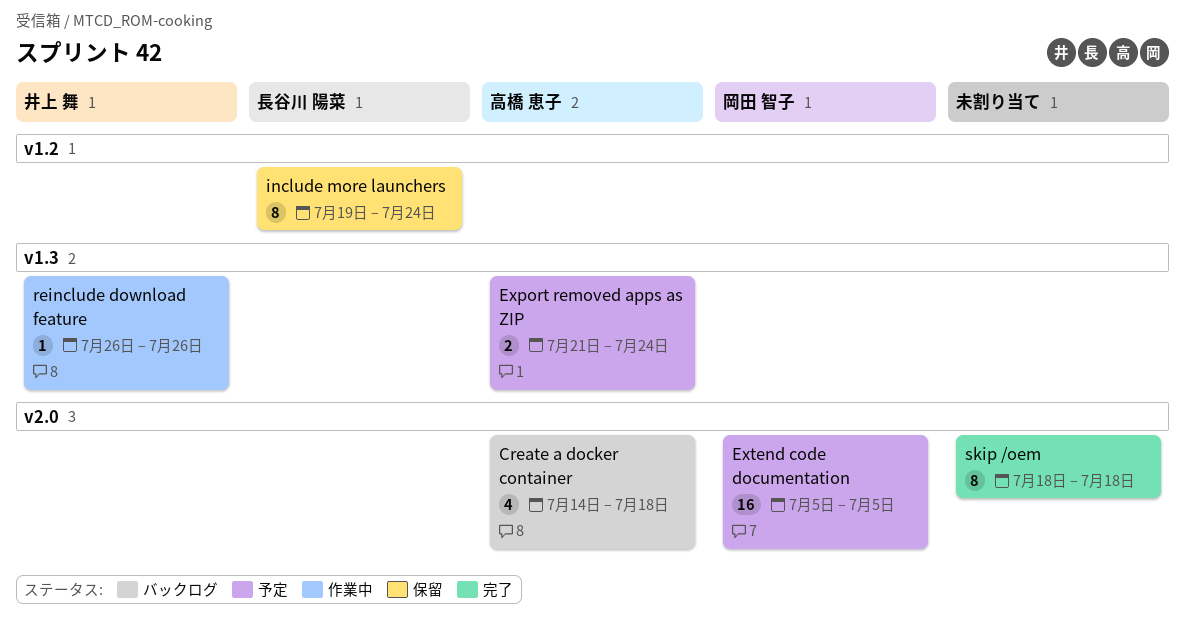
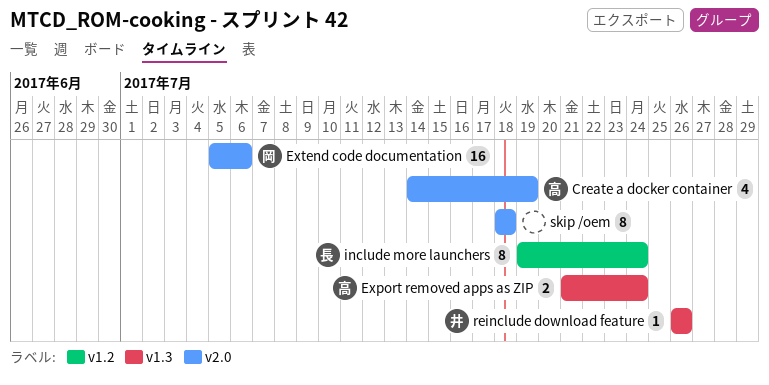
Create a docker container, due: Jul 18 -> Jul 19
Extend code documentation, due: Jul 5 -> Jul 6

